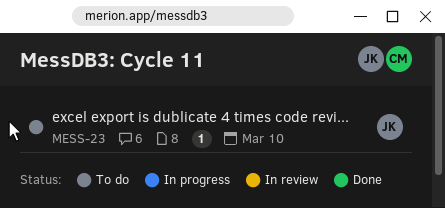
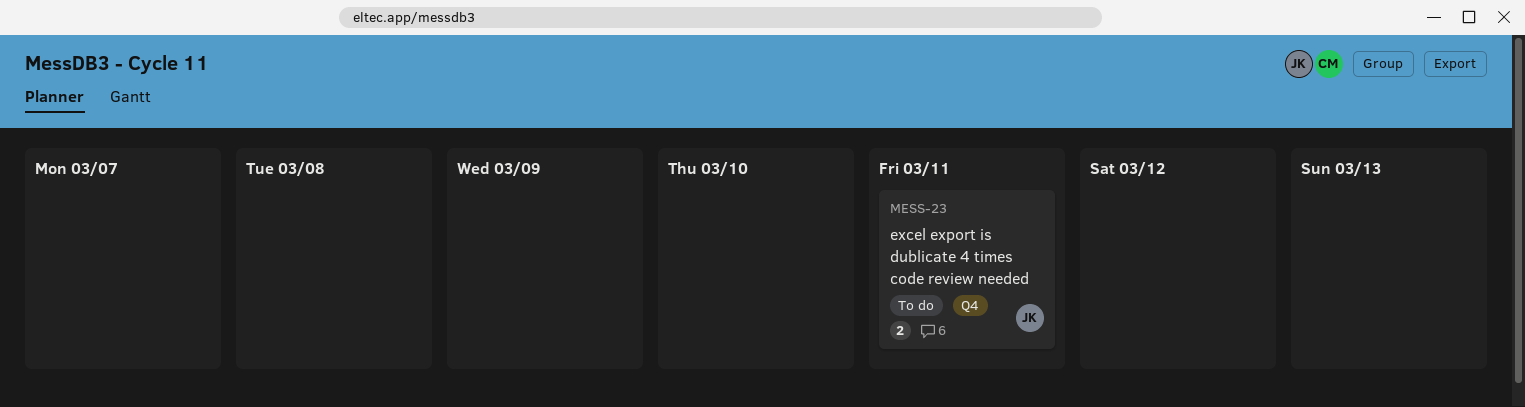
MESS-23, estimate: 1 -> 2
MESS-23, due: Mar 10 -> Mar 11

